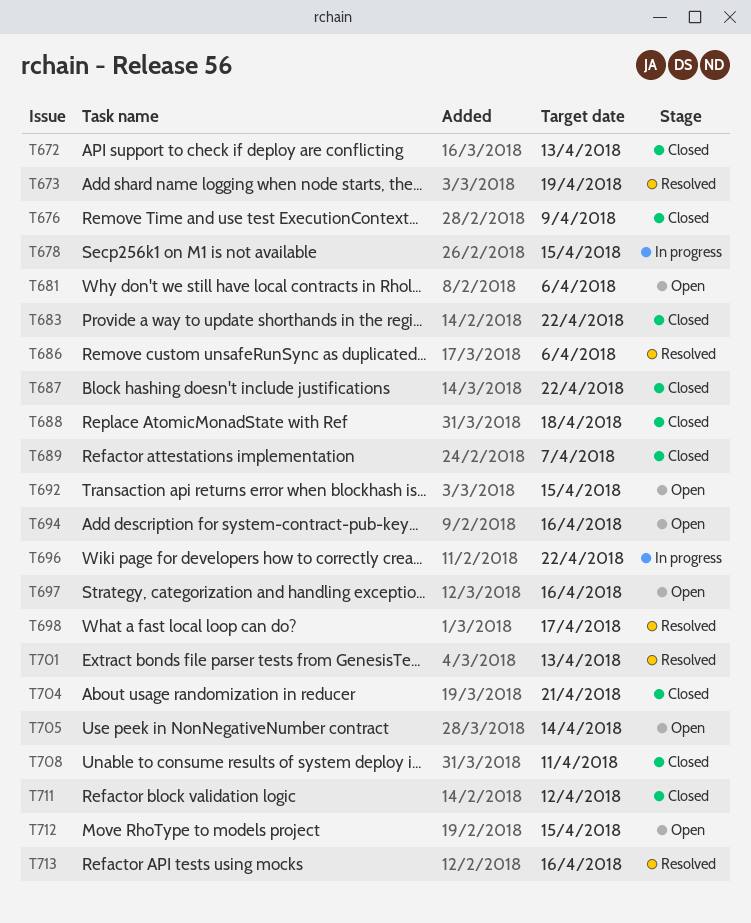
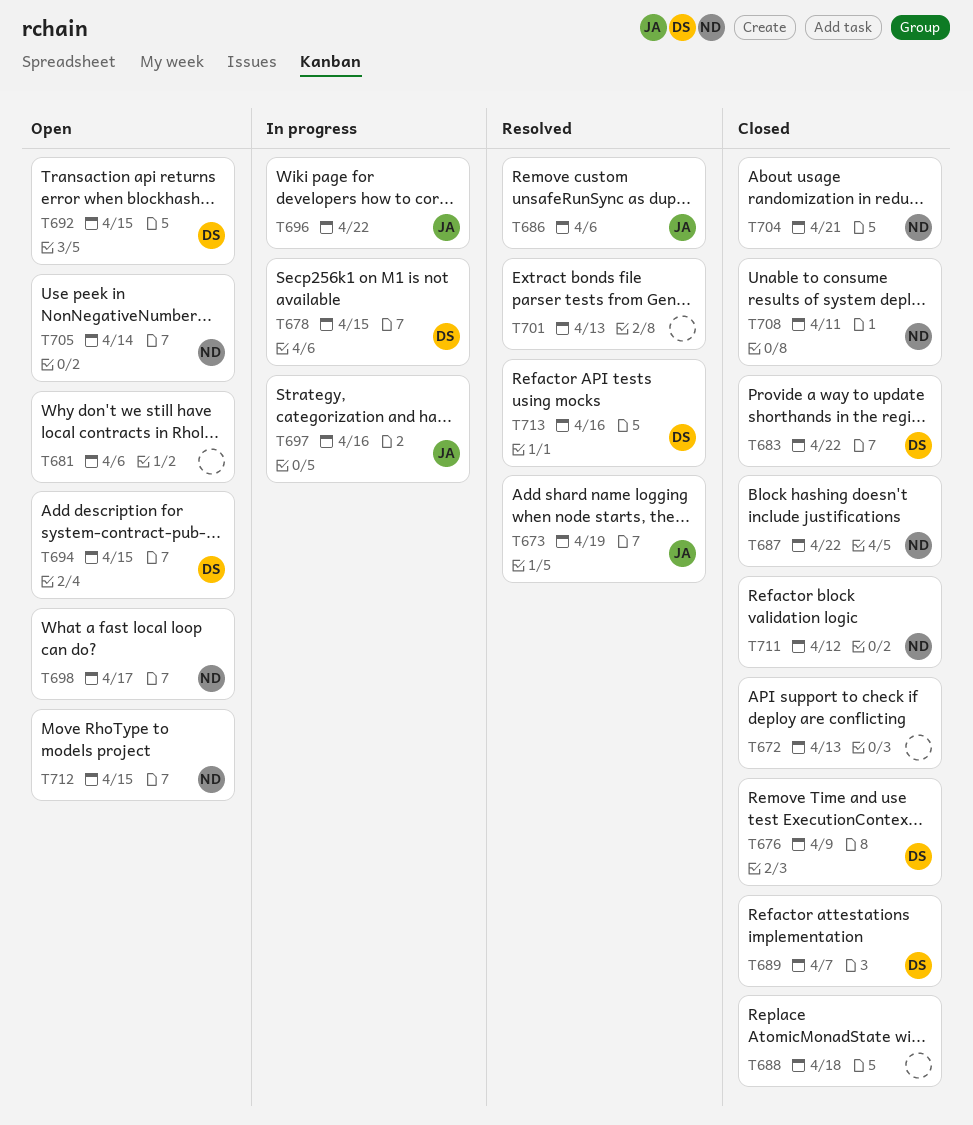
T694, due: Apr 16 -> Apr 15
T697, status: Open -> In progress
T698, status: Resolved -> Open

